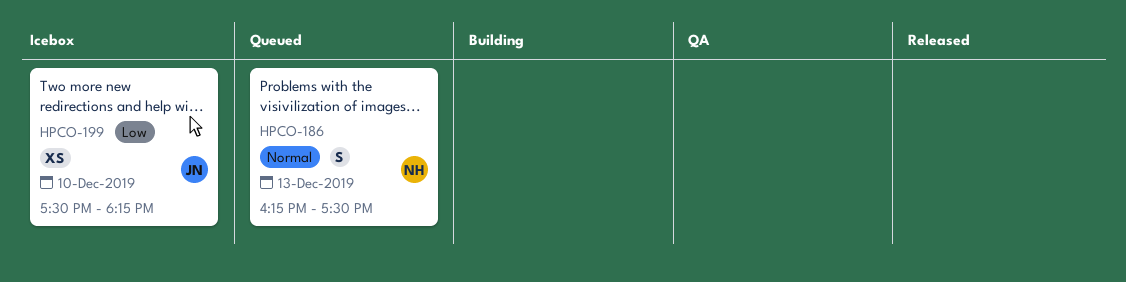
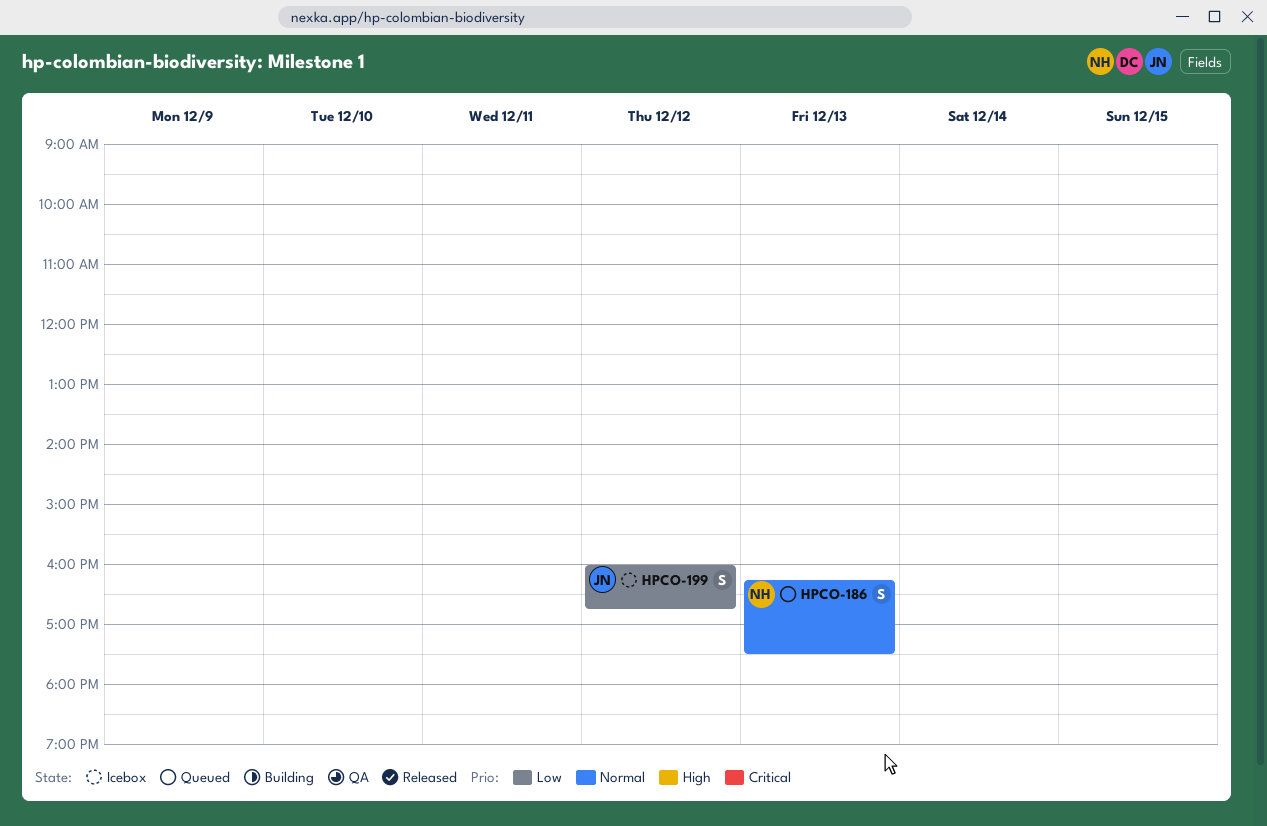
HPCO-199, estimate: XS -> S
HPCO-199, day: Dec 10 -> Dec 12
HPCO-199, begins: 17:30 -> 16:00
HPCO-199, ends: 18:15 -> 16:45

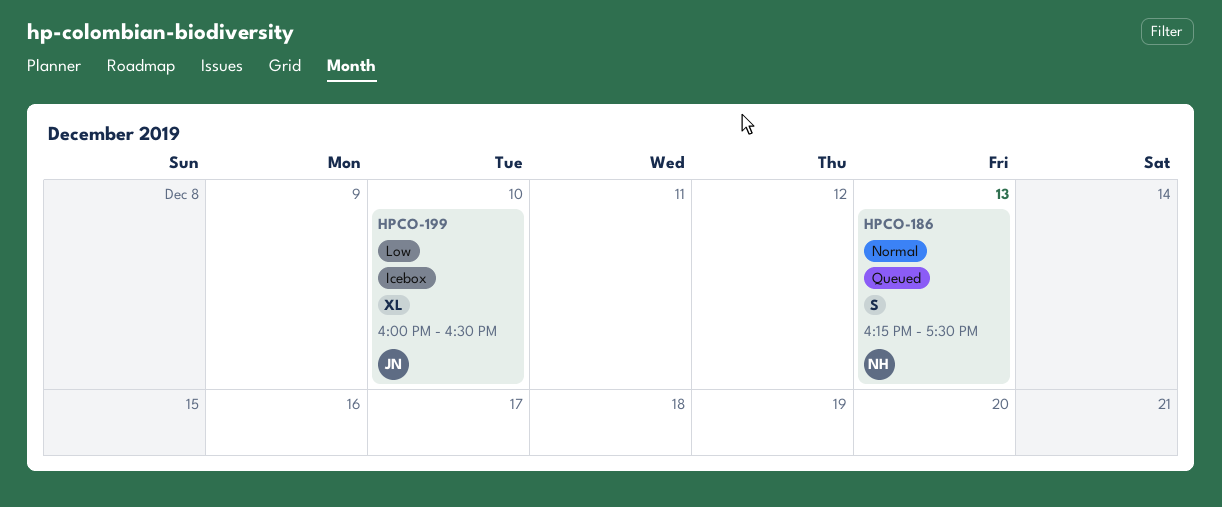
HPCO-199, estimate: S -> XL
HPCO-199, day: Dec 12 -> Dec 10
HPCO-199, ends: 16:45 -> 16:30

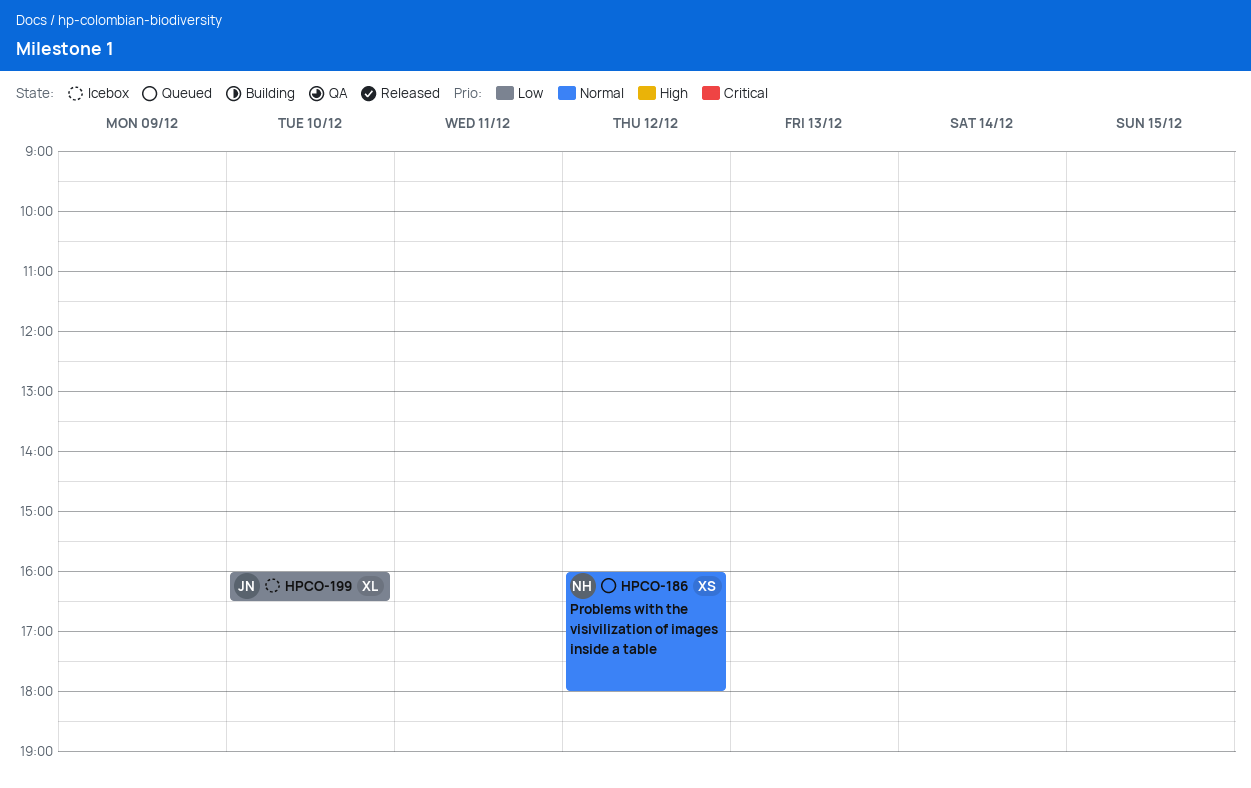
HPCO-186, estimate: S -> XS
HPCO-186, day: Dec 13 -> Dec 12
HPCO-186, begins: 16:15 -> 16:00
HPCO-186, ends: 17:30 -> 18:00

